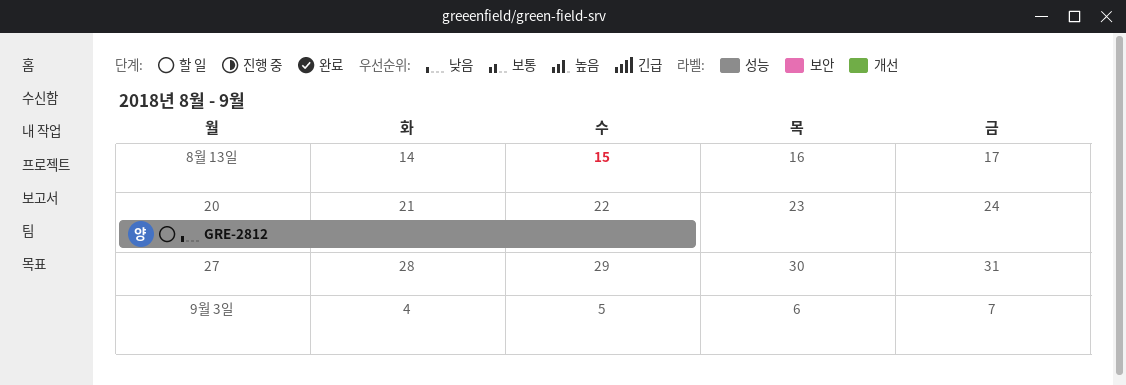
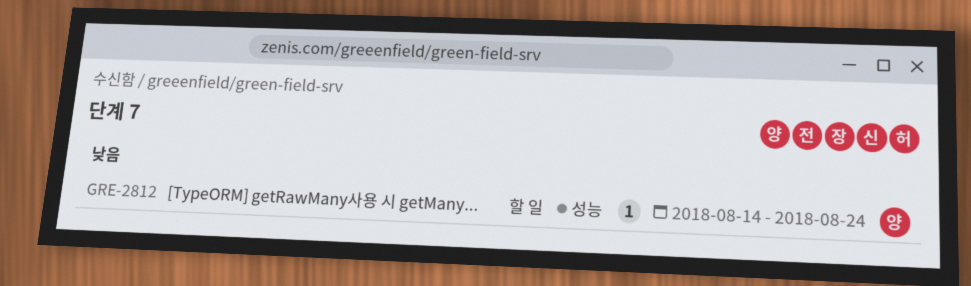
GRE-2812, start: Aug 20 -> Aug 14
GRE-2812, due: Aug 22 -> Aug 24

